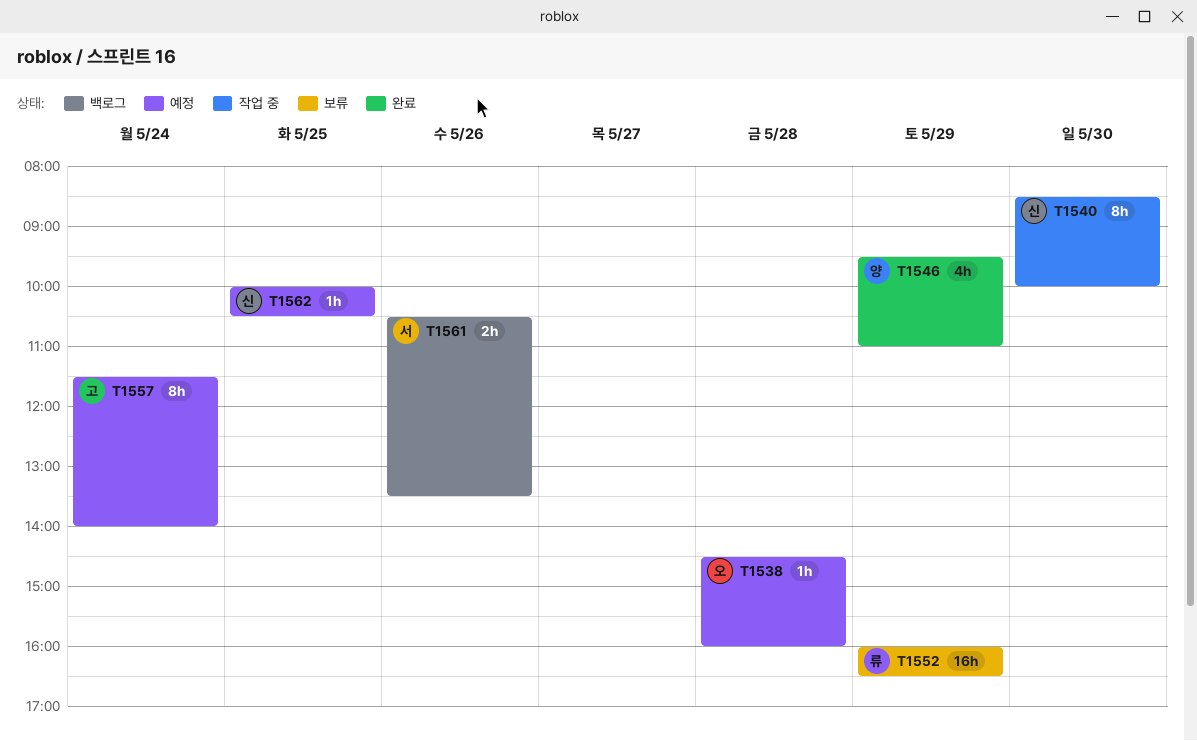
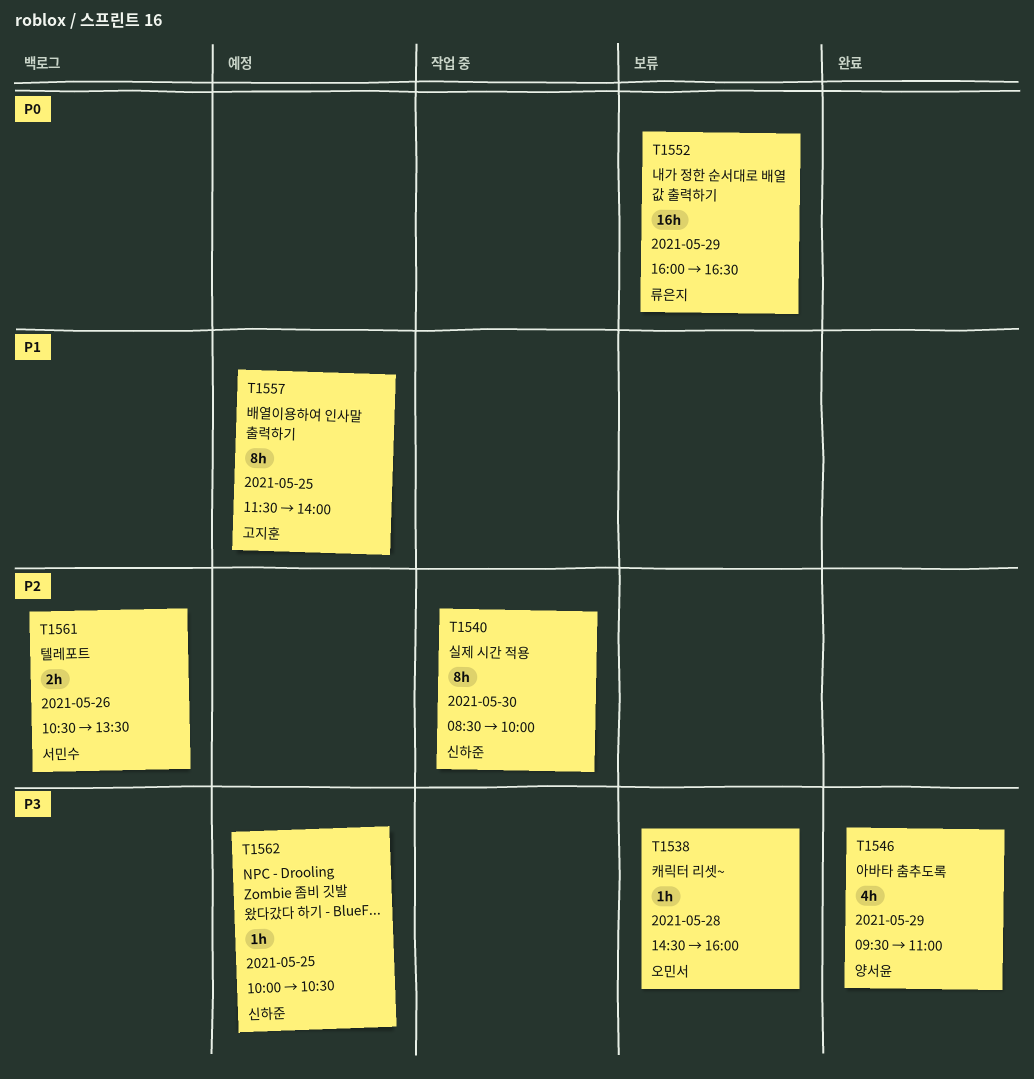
T1538, status: 예정 -> 보류
T1557, day: May 24 -> May 25

